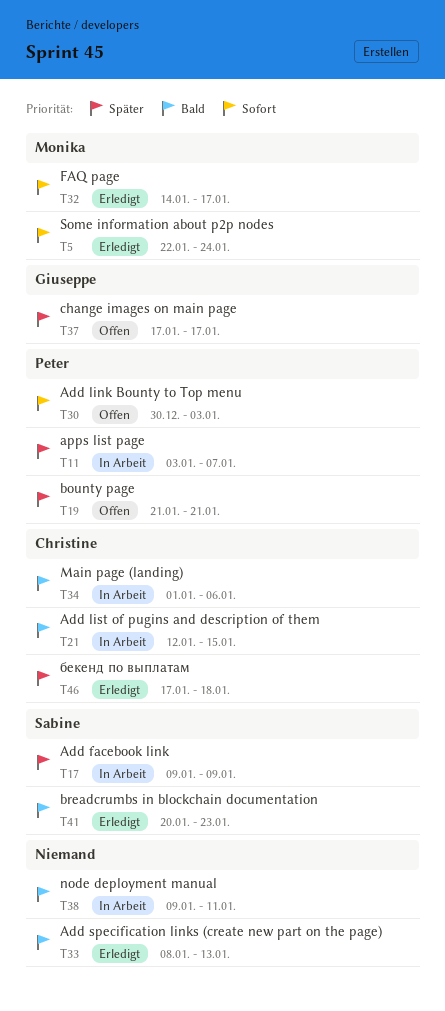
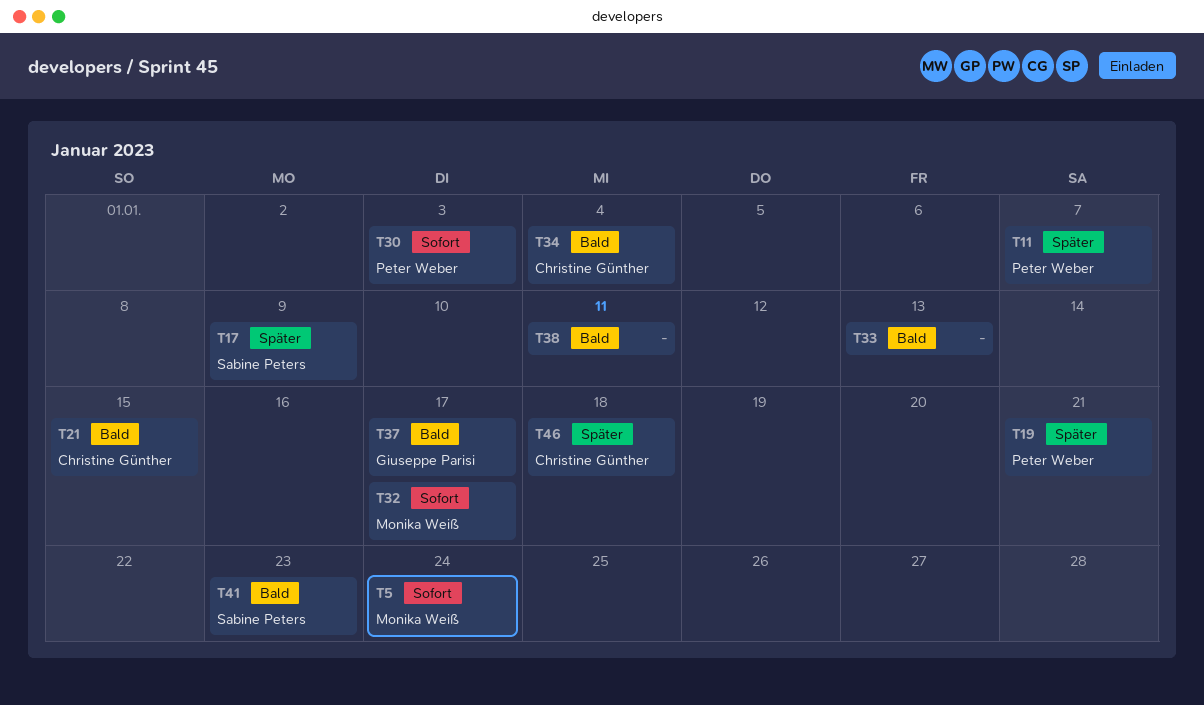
T34, due: Jan 6 -> Jan 4
T37, priority: Später -> Bald

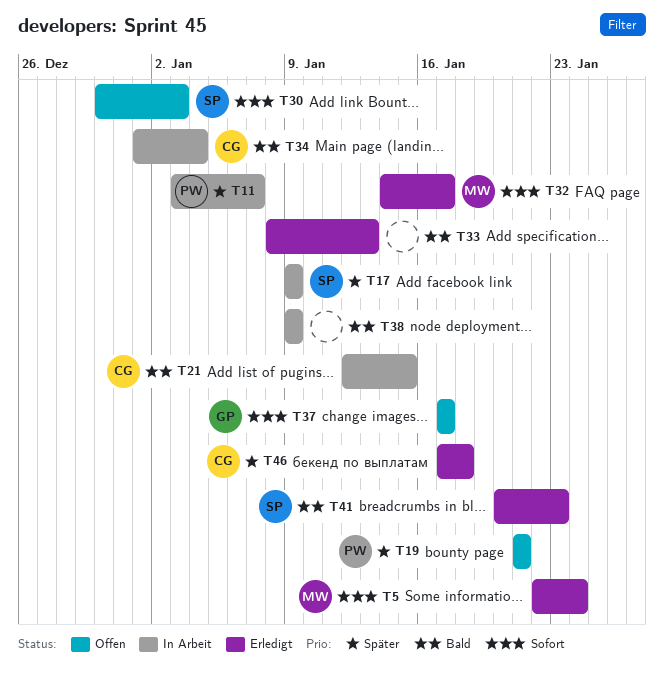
T30, owner: Peter Weber -> Sabine Peters
T37, priority: Bald -> Sofort
T38, due: Jan 11 -> Jan 9

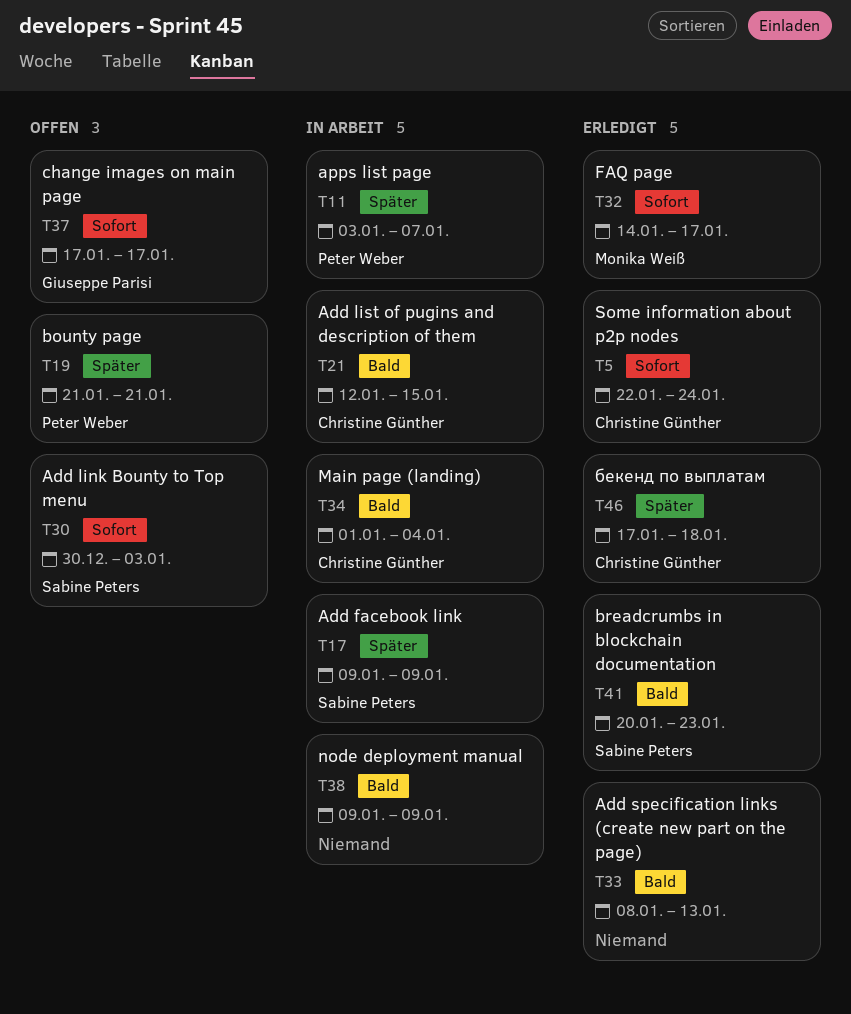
T5, owner: Monika Weiß -> Christine Günther

